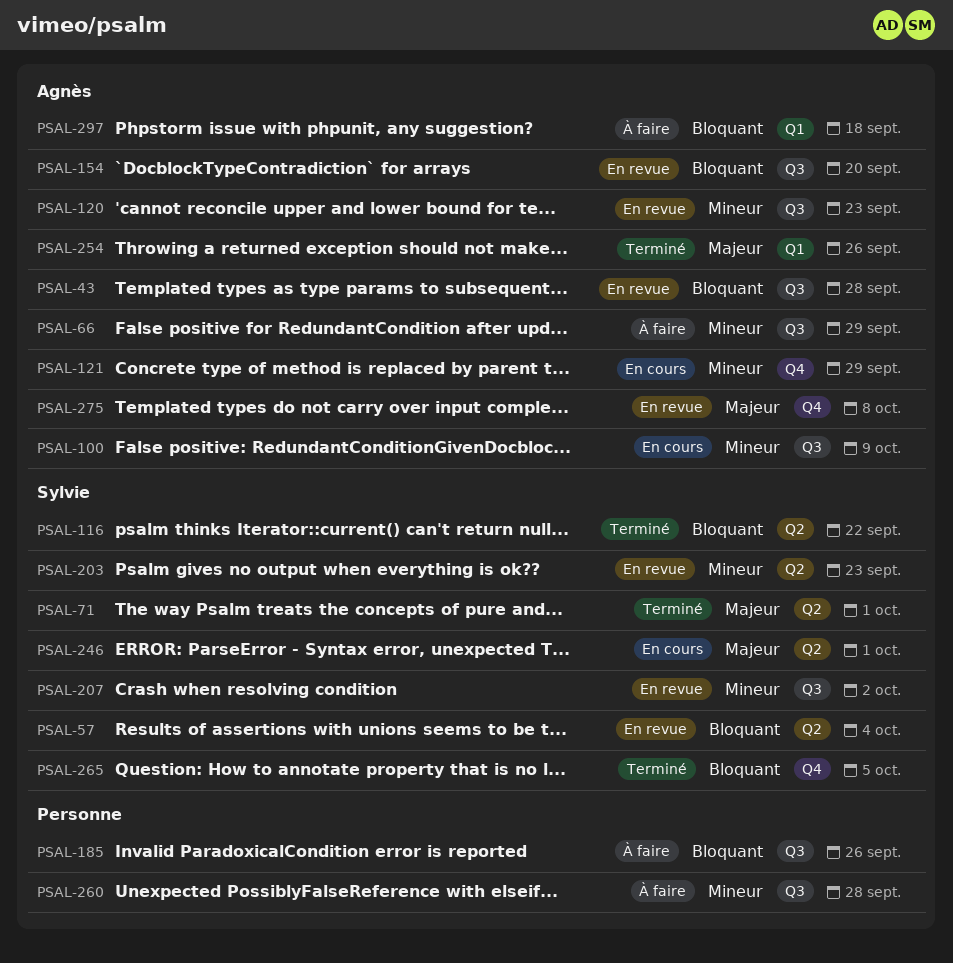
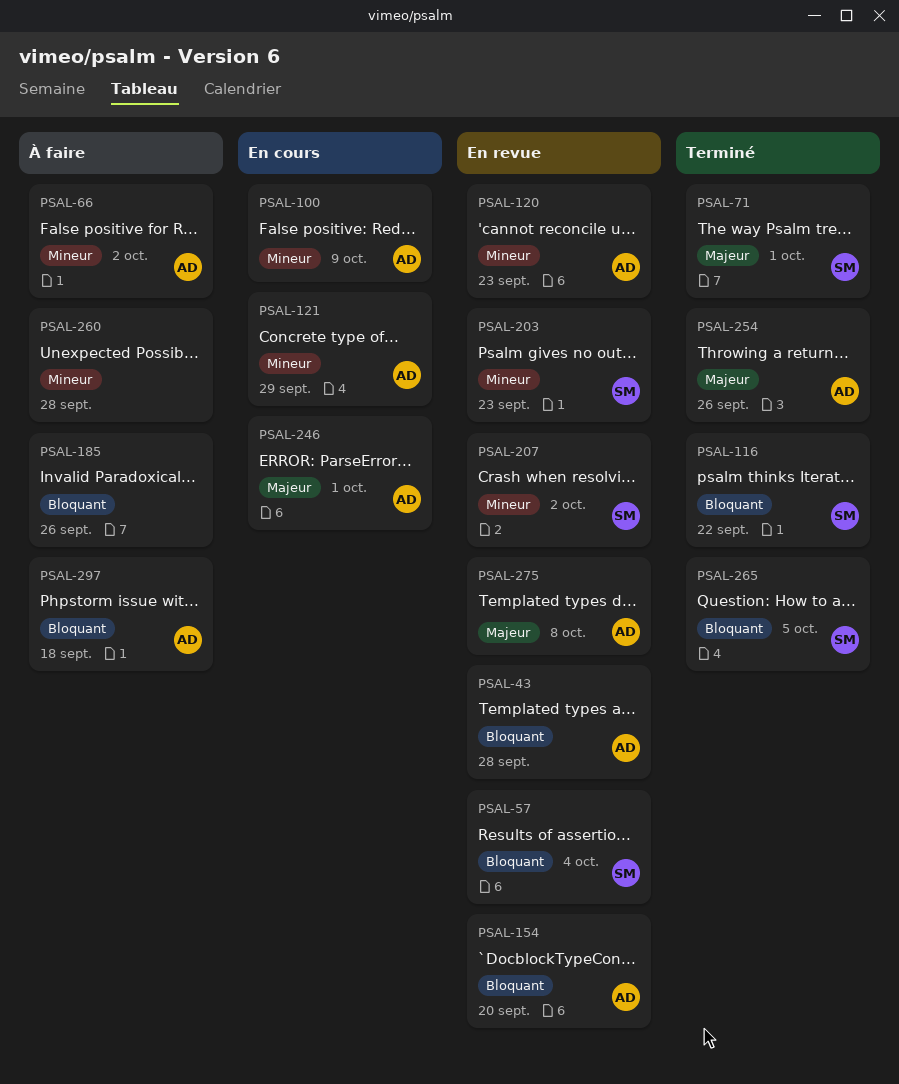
PSAL-66, due: Sep 29 -> Oct 2
PSAL-246, owner: Sylvie -> Agnès

